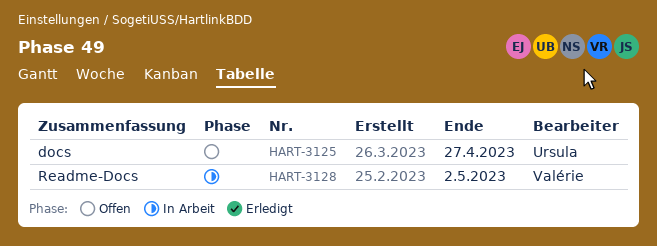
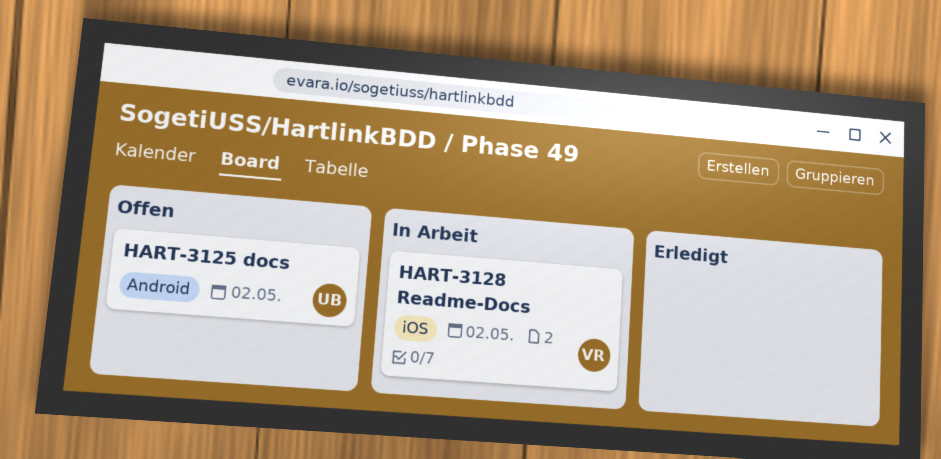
HART-3125, due: Apr 27 -> May 2

